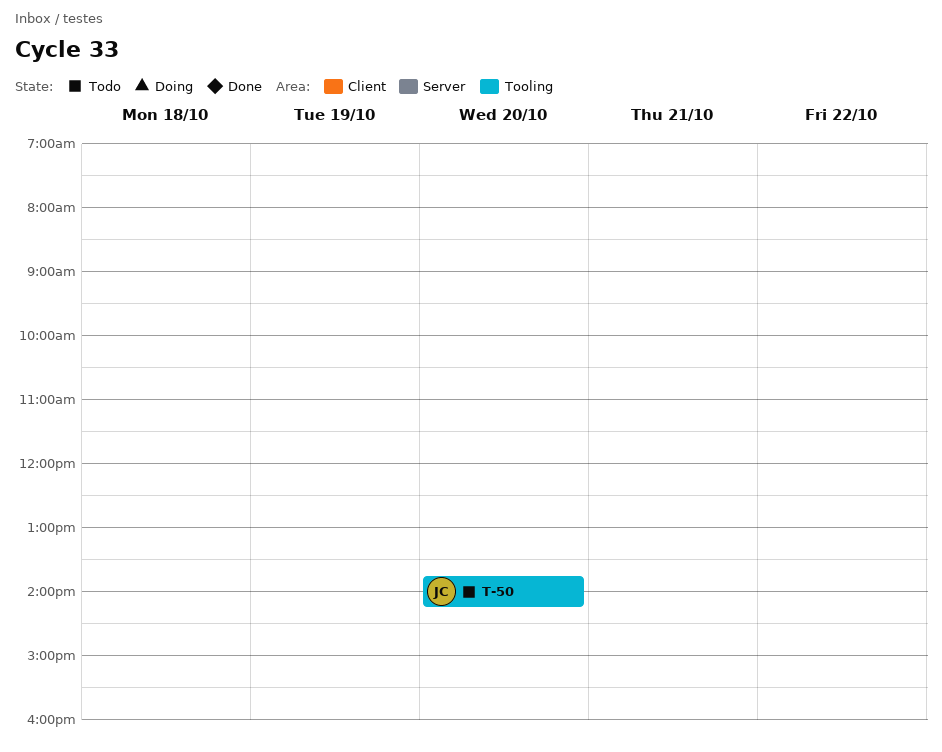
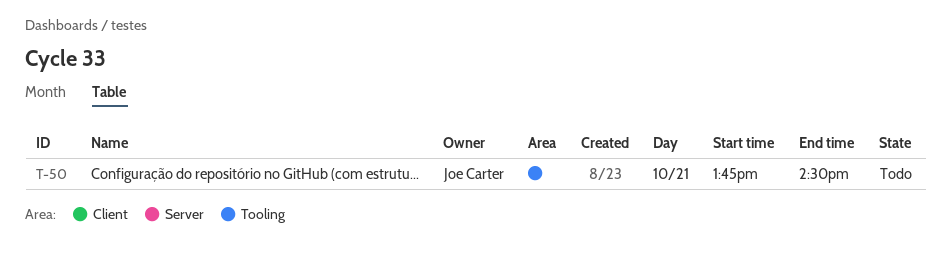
T-50, day: Oct 20 -> Oct 21
T-50, ends: 14:15 -> 14:30

